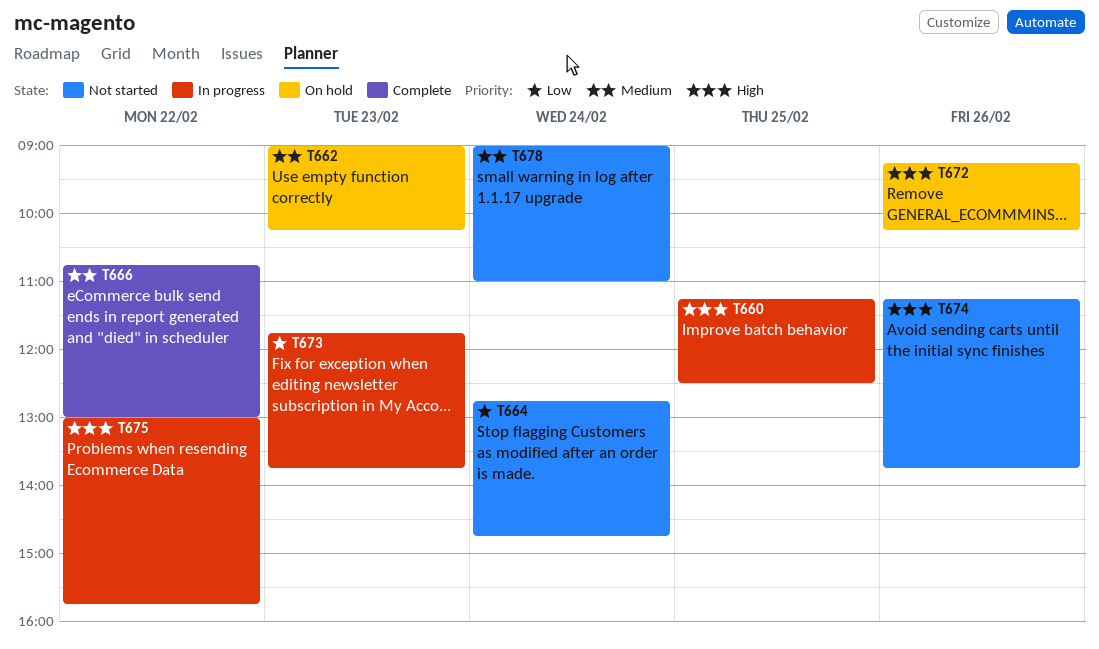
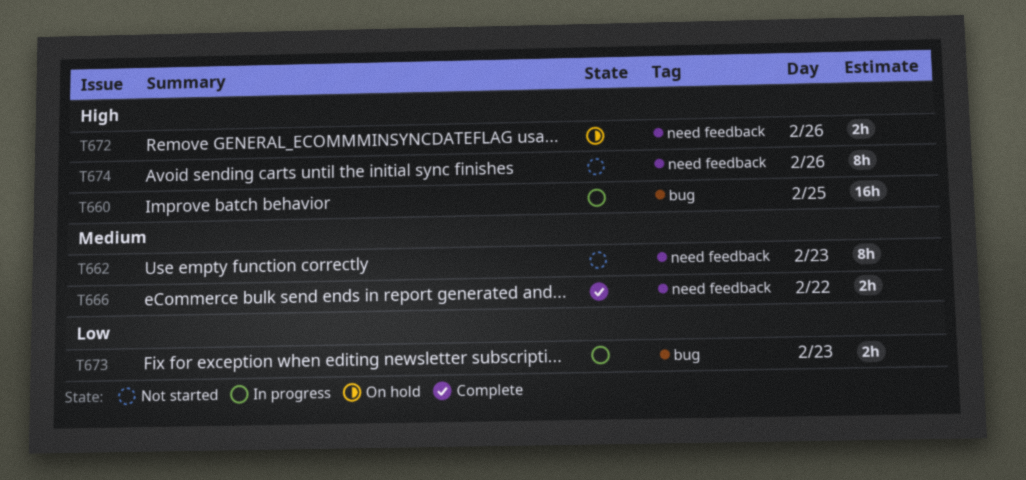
T662, status: On hold -> Not started
T664: present -> none
T675: present -> none
T678: present -> none

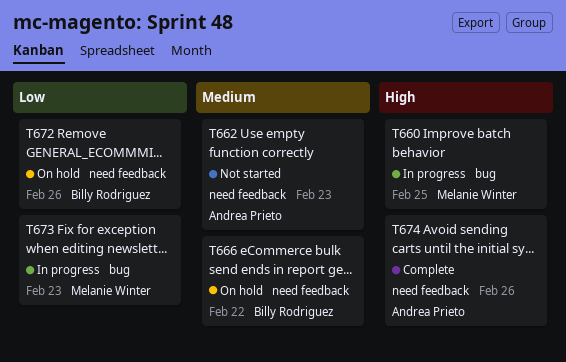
T666, status: Complete -> On hold
T672, priority: High -> Low
T674, status: Not started -> Complete

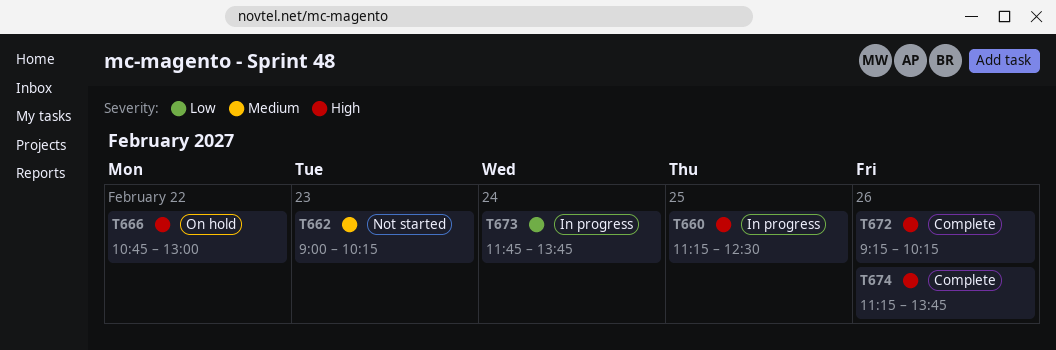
T666, priority: Medium -> High
T672, status: On hold -> Complete
T672, priority: Low -> High
T673, day: Feb 23 -> Feb 24

